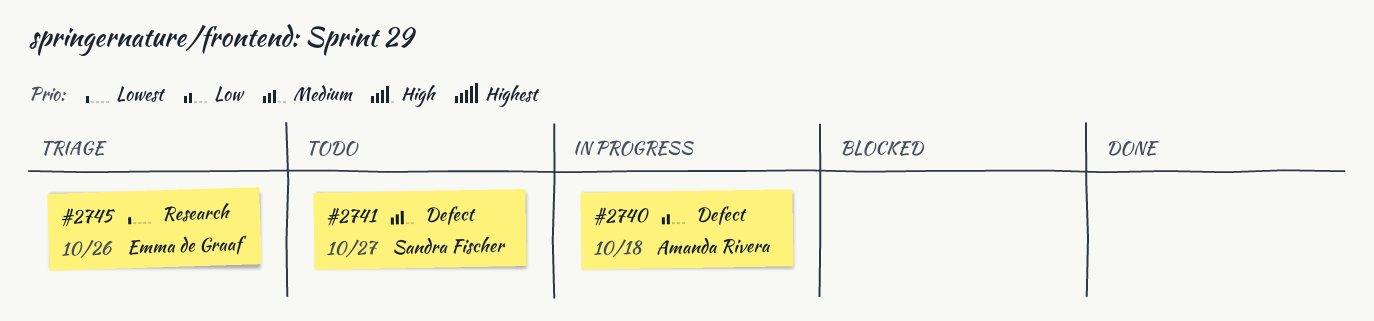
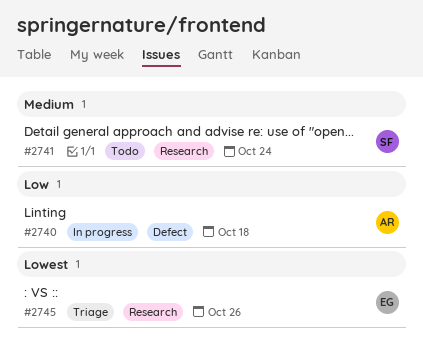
#2741, label: Defect -> Research
#2741, due: Oct 27 -> Oct 24

